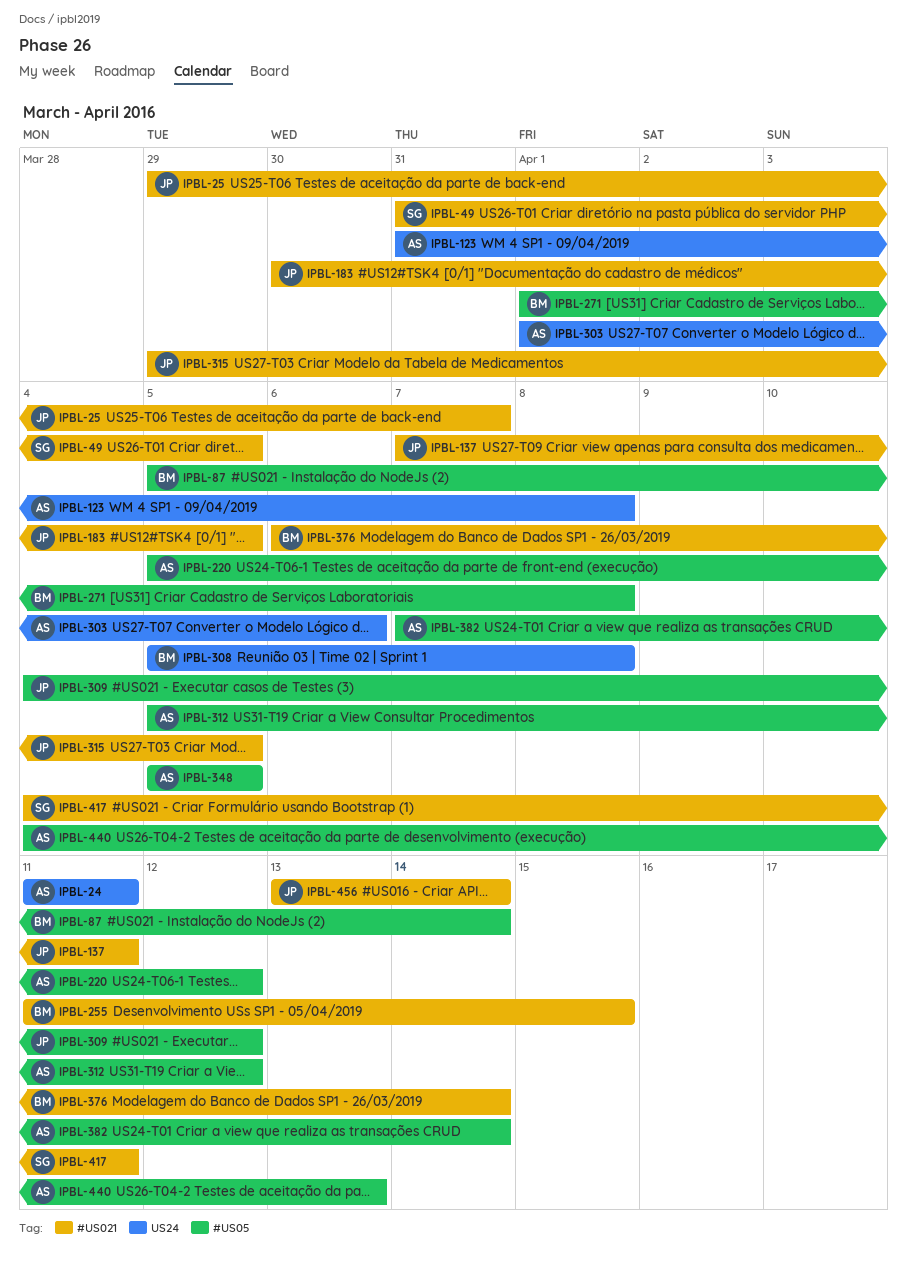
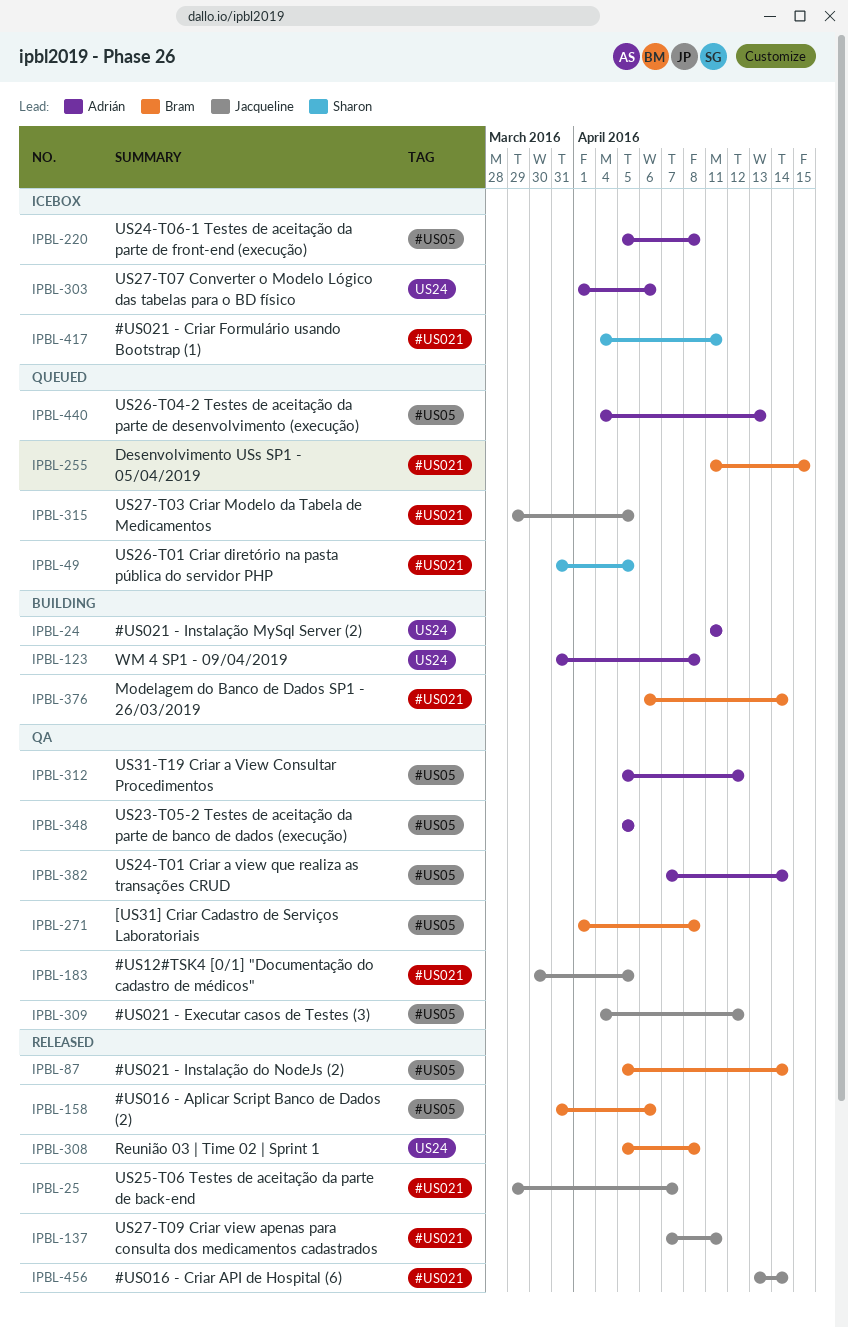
IPBL-158: none -> present
IPBL-220, due: Apr 12 -> Apr 8

